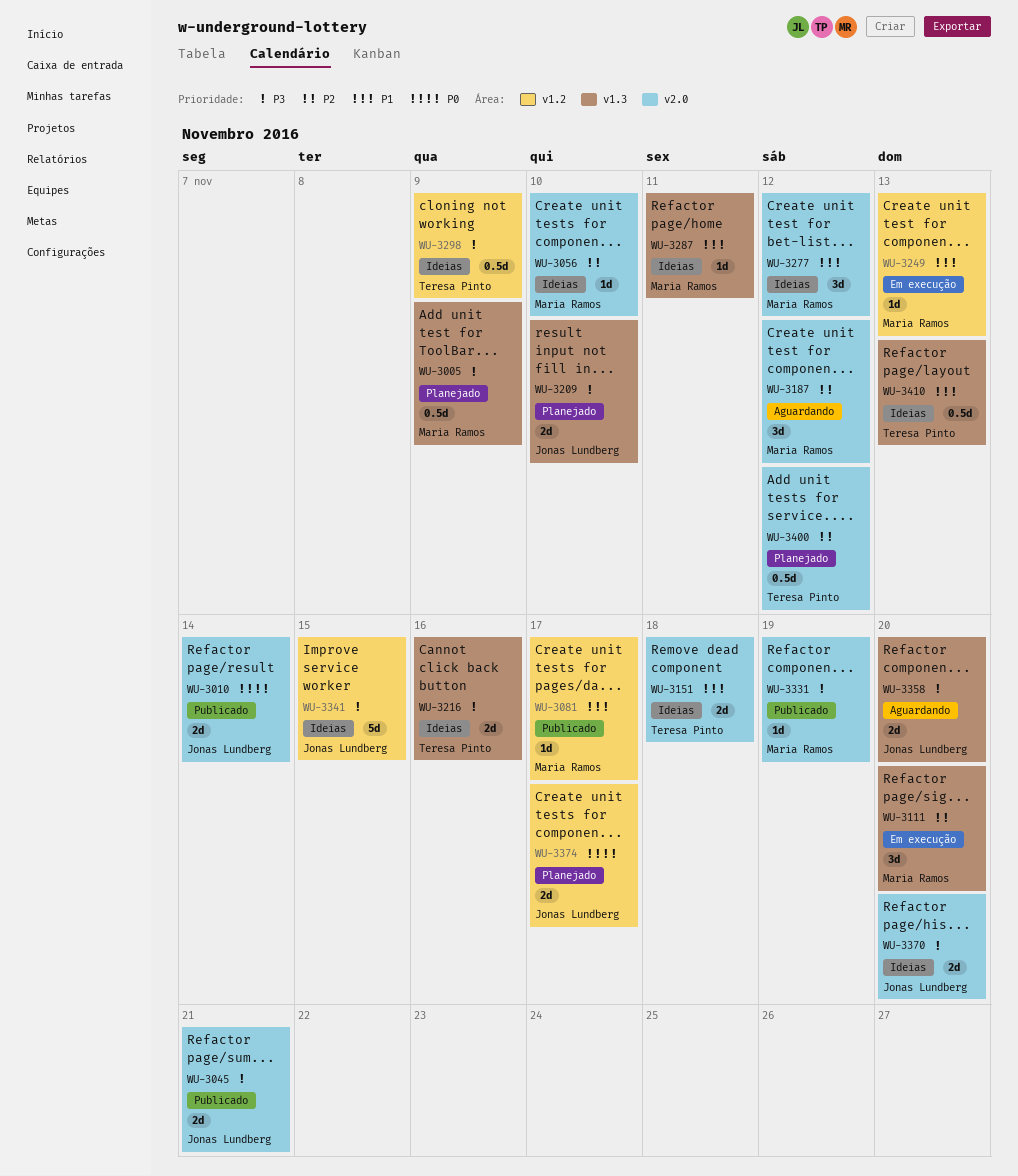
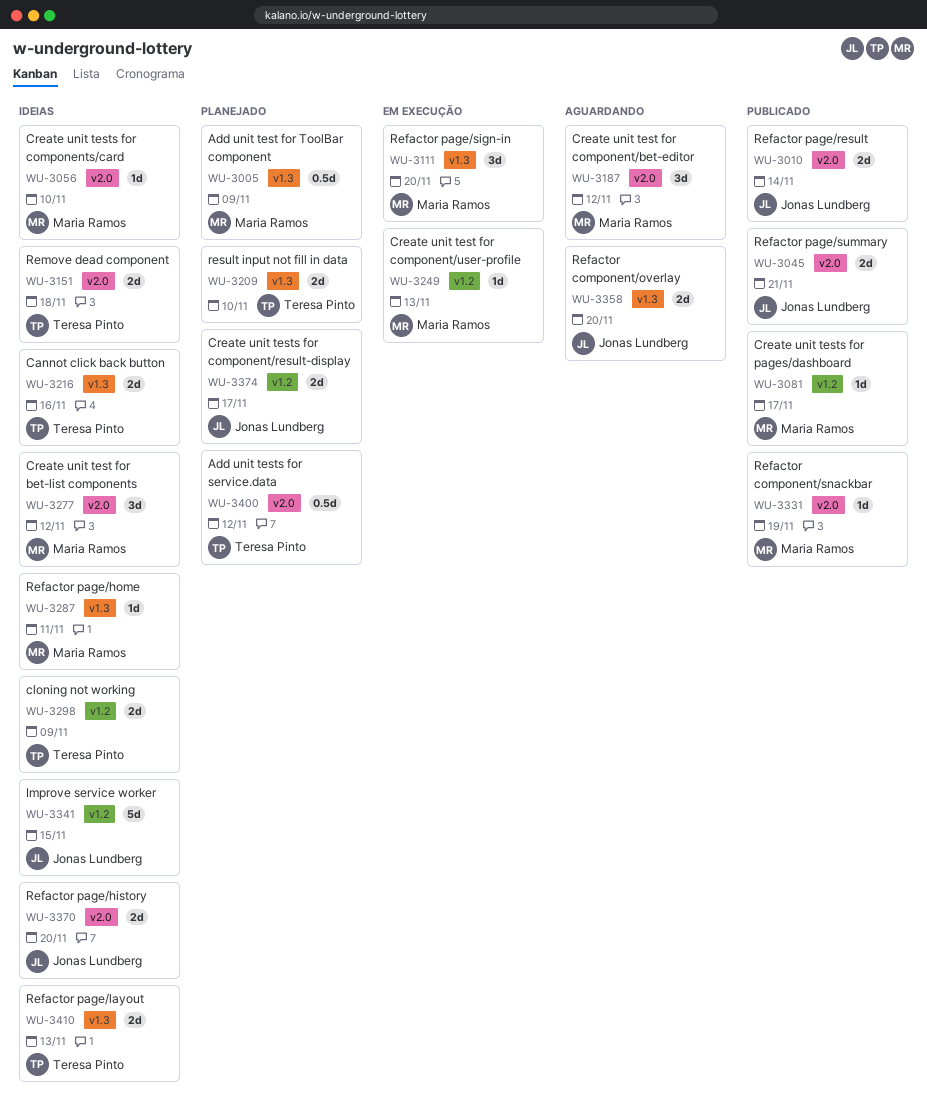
WU-3209, owner: Jonas Lundberg -> Teresa Pinto
WU-3298, estimate: 0.5d -> 2d
WU-3410, estimate: 0.5d -> 2d

